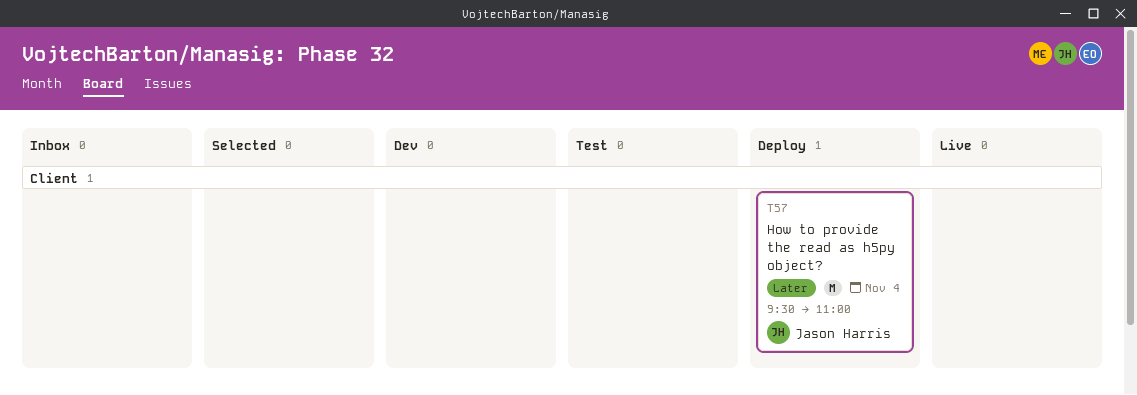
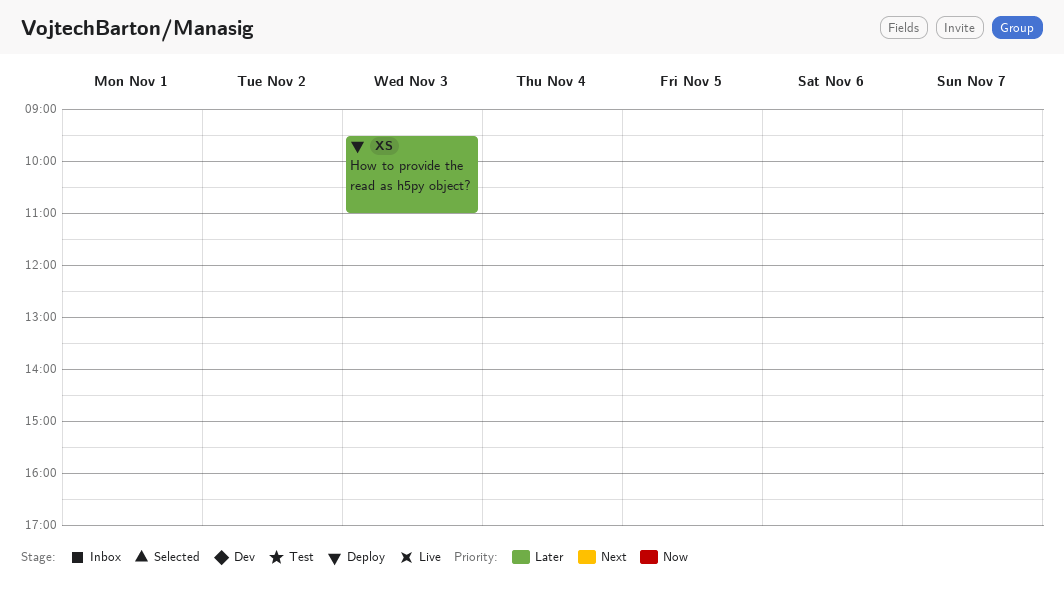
How to provide the read as h5py object?, estimate: M -> XS
How to provide the read as h5py object?, day: Nov 4 -> Nov 3

